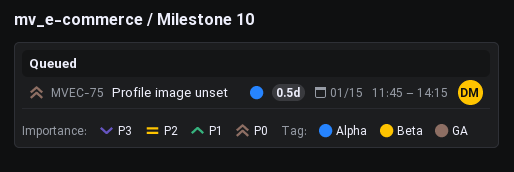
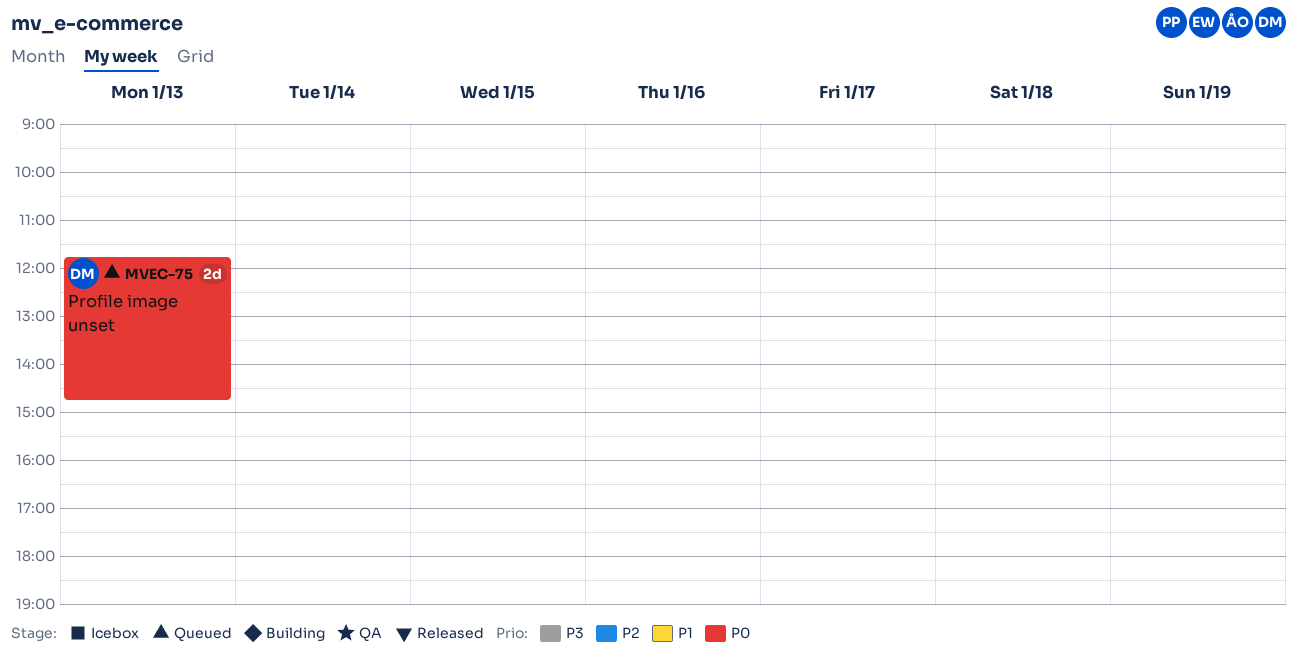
MVEC-75, estimate: 0.5d -> 2d
MVEC-75, day: Jan 15 -> Jan 13
MVEC-75, ends: 14:15 -> 14:45

